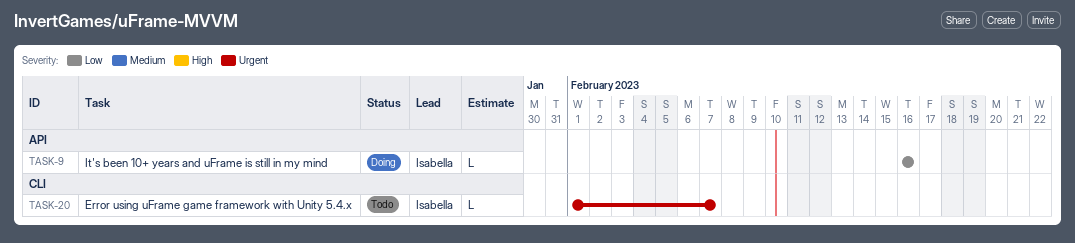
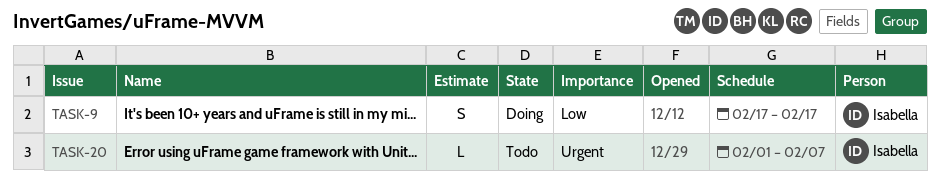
TASK-9, estimate: L -> S
TASK-9, start: Feb 16 -> Feb 17
TASK-9, due: Feb 16 -> Feb 17

